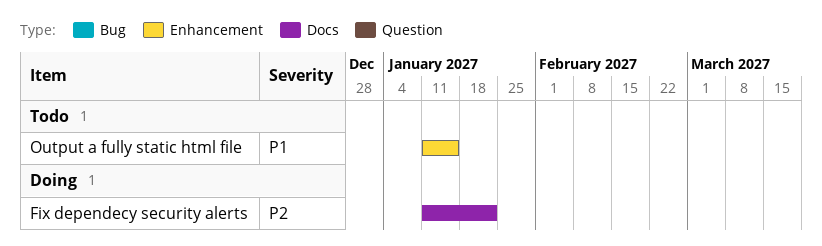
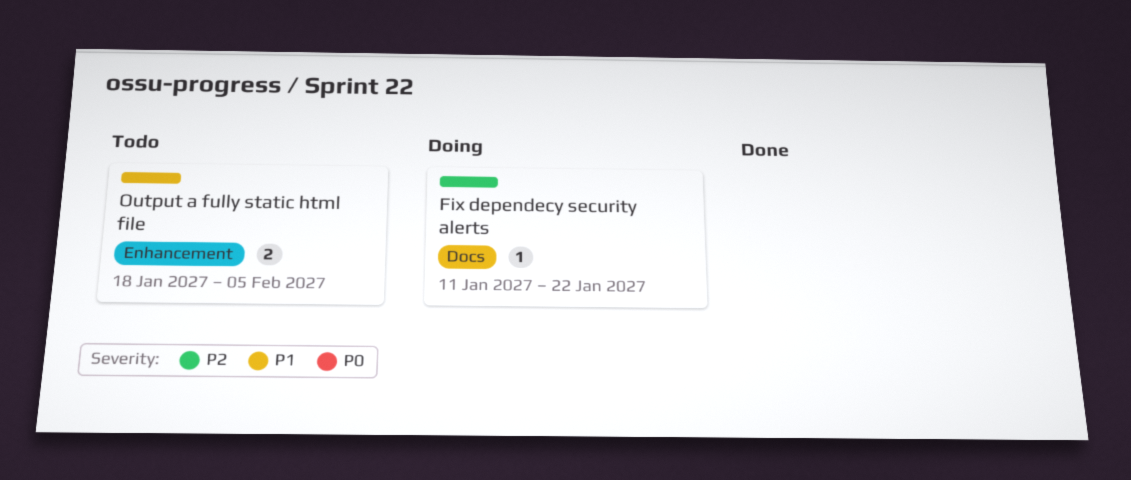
Output a fully static html file, start: Jan 11 -> Jan 18
Output a fully static html file, due: Jan 15 -> Feb 5

